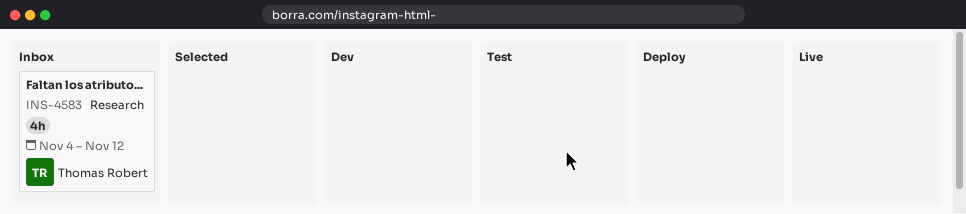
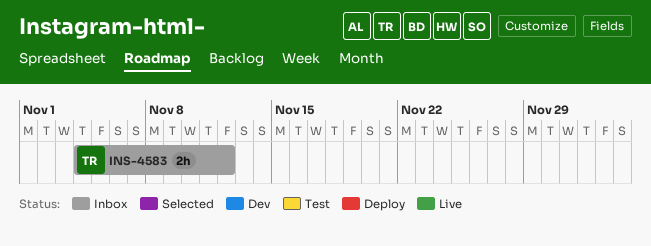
INS-4583, estimate: 4h -> 2h

